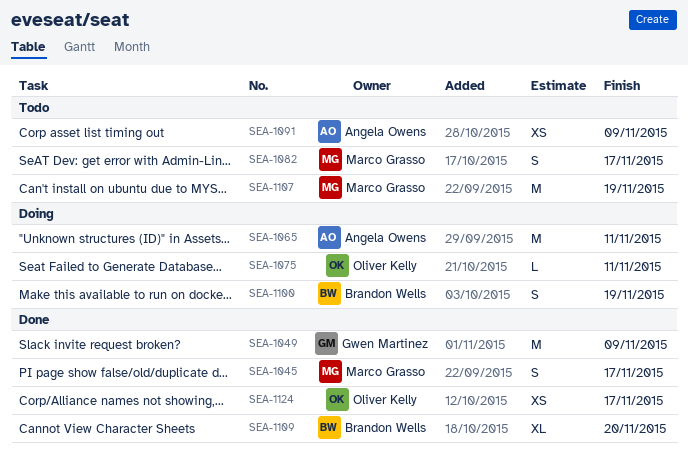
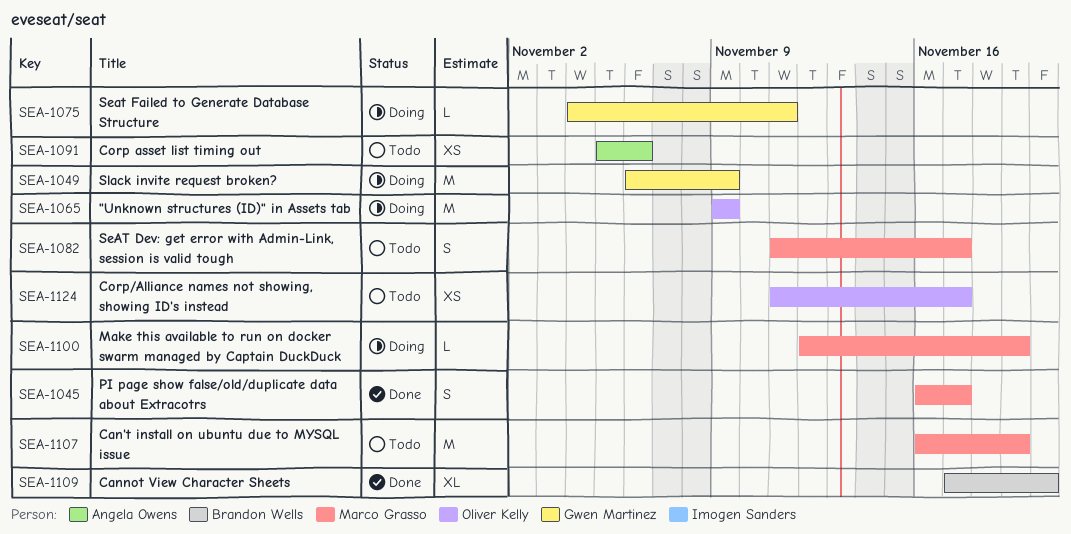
SEA-1049, status: Done -> Doing
SEA-1065, owner: Angela Owens -> Oliver Kelly
SEA-1065, due: Nov 11 -> Nov 9
SEA-1075, owner: Oliver Kelly -> Gwen Martinez
SEA-1091, due: Nov 9 -> Nov 6
SEA-1100, owner: Brandon Wells -> Marco Grasso
SEA-1100, estimate: S -> L
SEA-1124, status: Done -> Todo

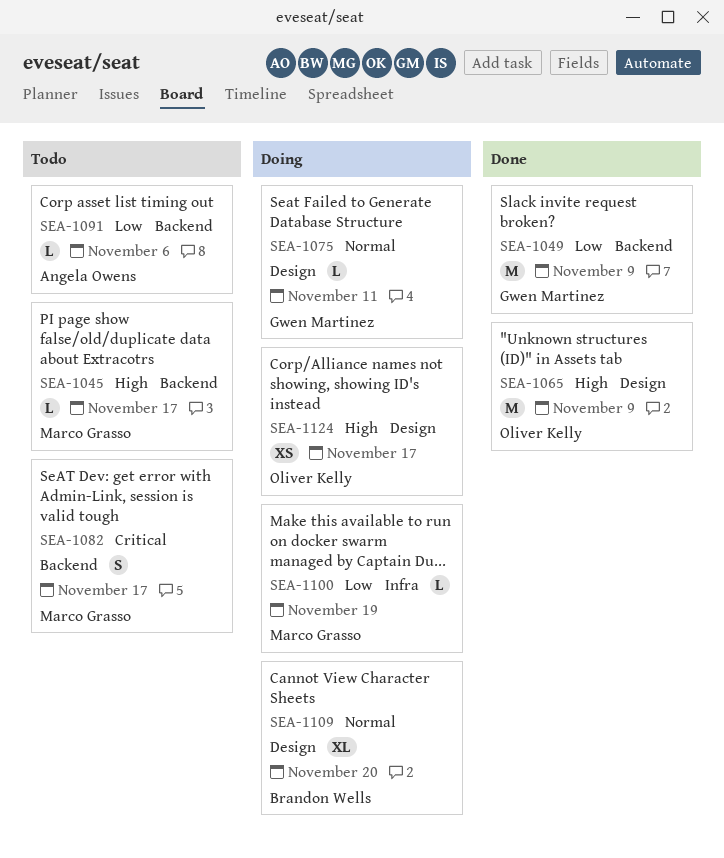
SEA-1045, status: Done -> Todo
SEA-1045, estimate: S -> L
SEA-1049, status: Doing -> Done
SEA-1065, status: Doing -> Done
SEA-1091, estimate: XS -> L
SEA-1107: present -> none
SEA-1109, status: Done -> Doing
SEA-1124, status: Todo -> Doing

